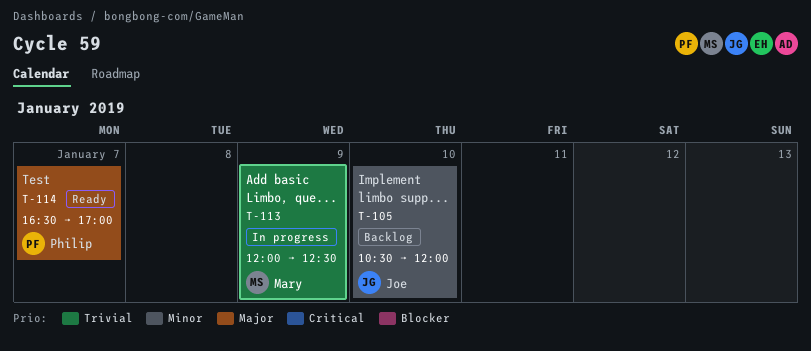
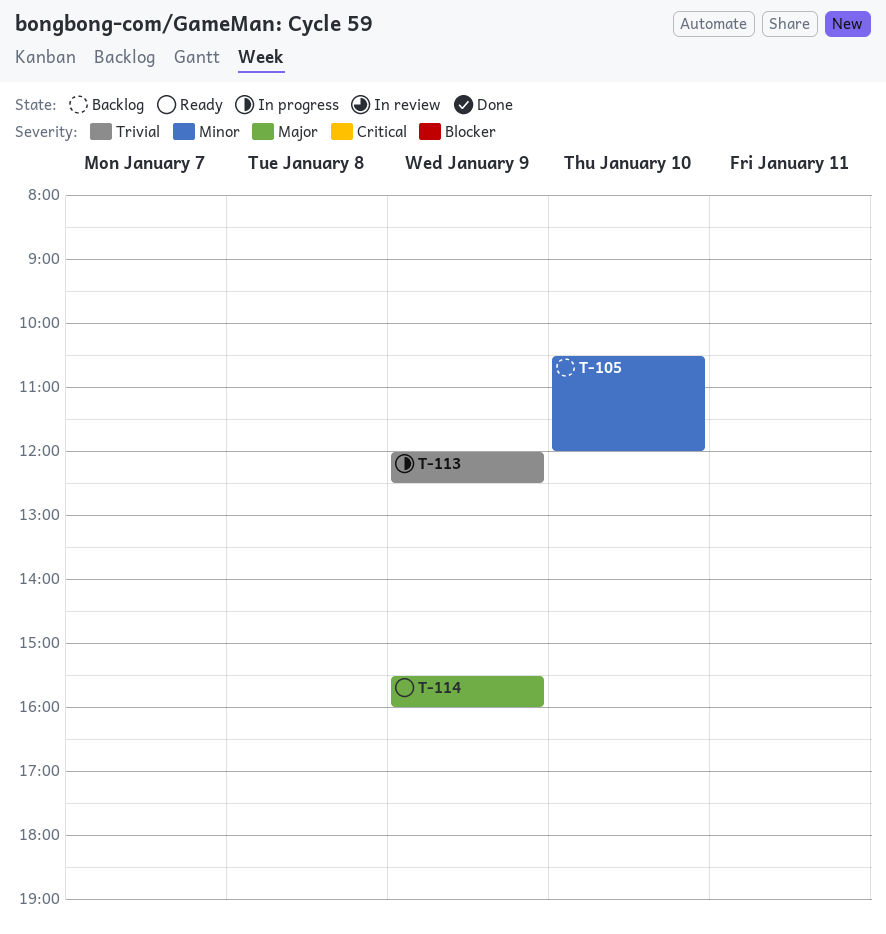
T-114, day: Jan 7 -> Jan 9
T-114, begins: 16:30 -> 15:30
T-114, ends: 17:00 -> 16:00

